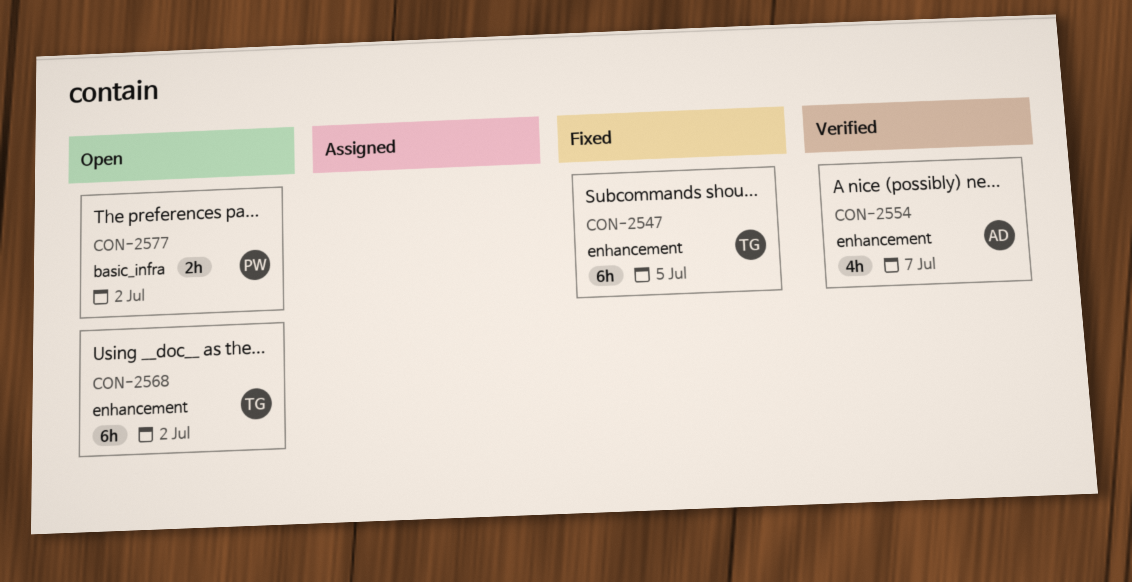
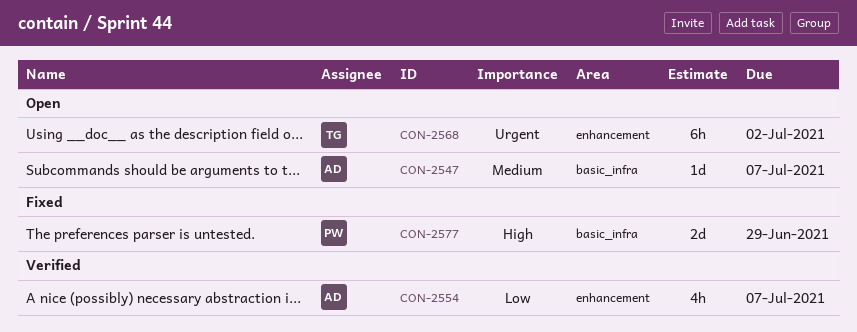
CON-2547, status: Fixed -> Open
CON-2547, owner: TG -> AD
CON-2547, label: enhancement -> basic_infra
CON-2547, estimate: 6h -> 1d
CON-2547, due: Jul 5 -> Jul 7
CON-2577, status: Open -> Fixed
CON-2577, estimate: 2h -> 2d
CON-2577, due: Jul 2 -> Jun 29

